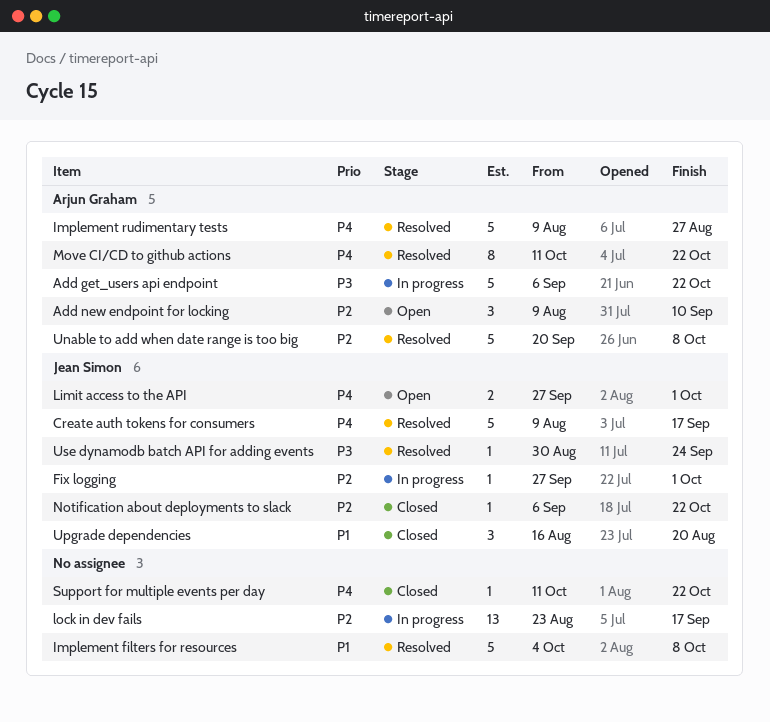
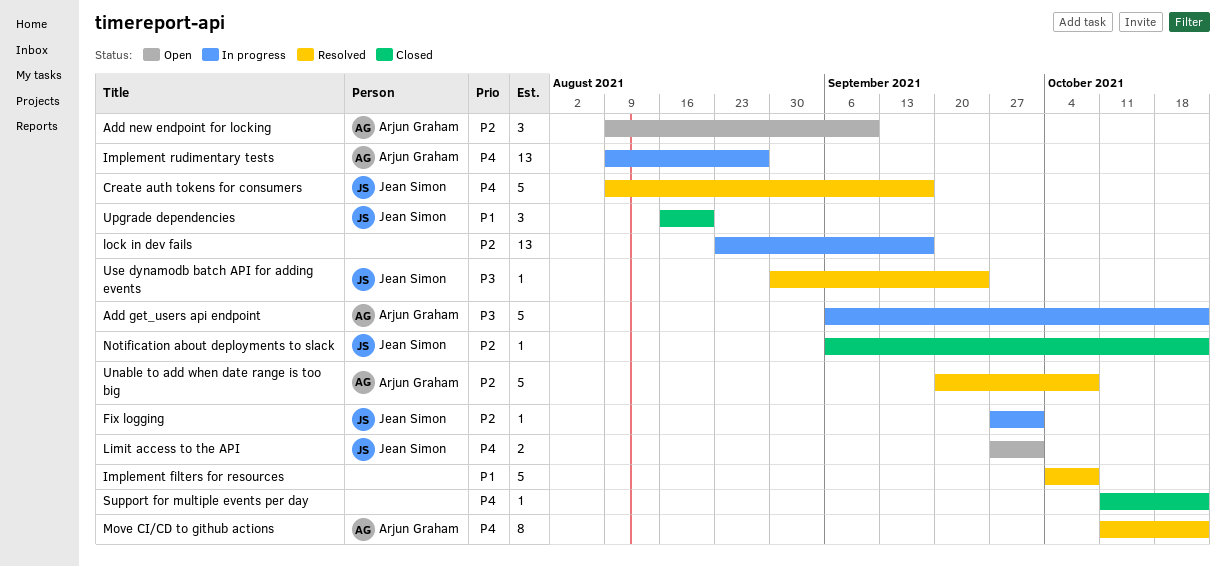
Implement rudimentary tests, status: Resolved -> In progress
Implement rudimentary tests, estimate: 5 -> 13

